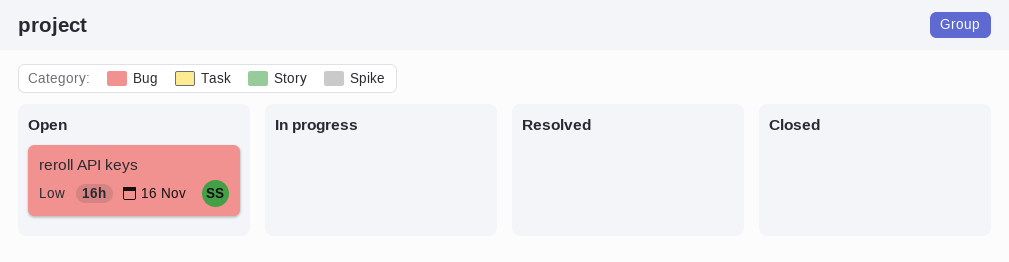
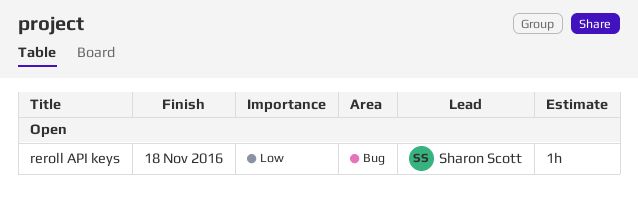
reroll API keys, estimate: 16h -> 1h
reroll API keys, due: Nov 16 -> Nov 18

